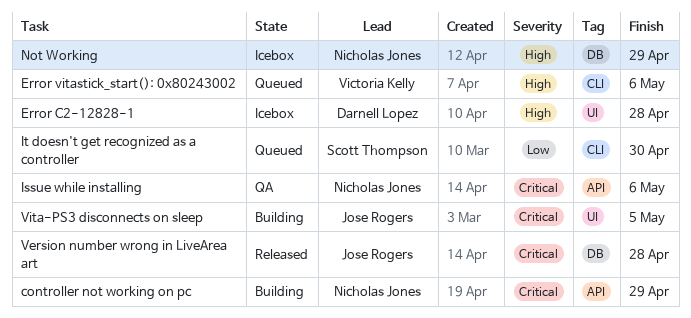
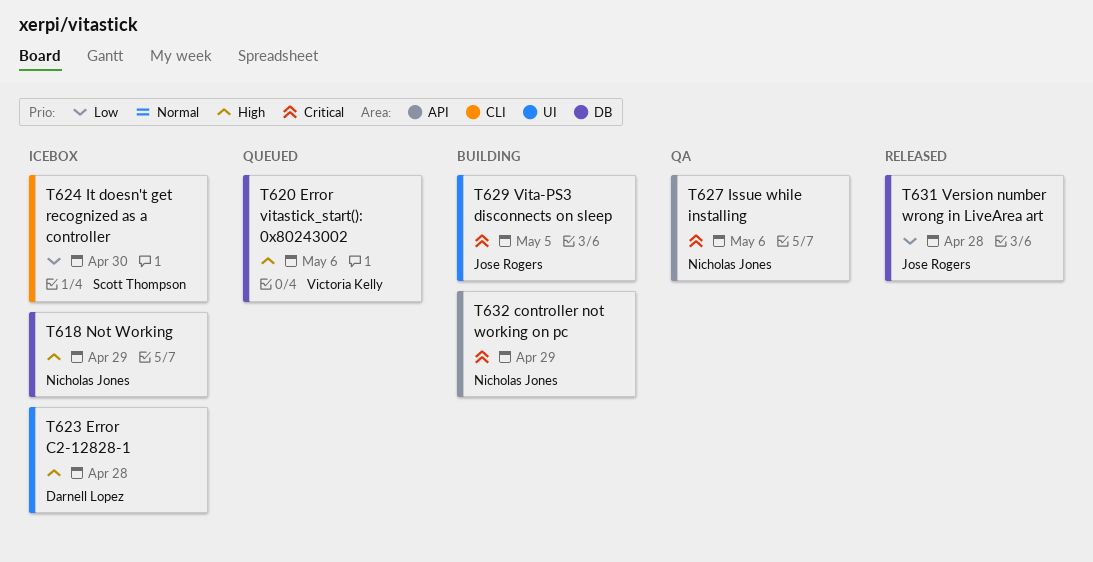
Error vitastick_start(): 0x80243002, label: CLI -> DB
It doesn't get recognized as a controller, status: Queued -> Icebox
Version number wrong in LiveArea art, priority: Critical -> Low

